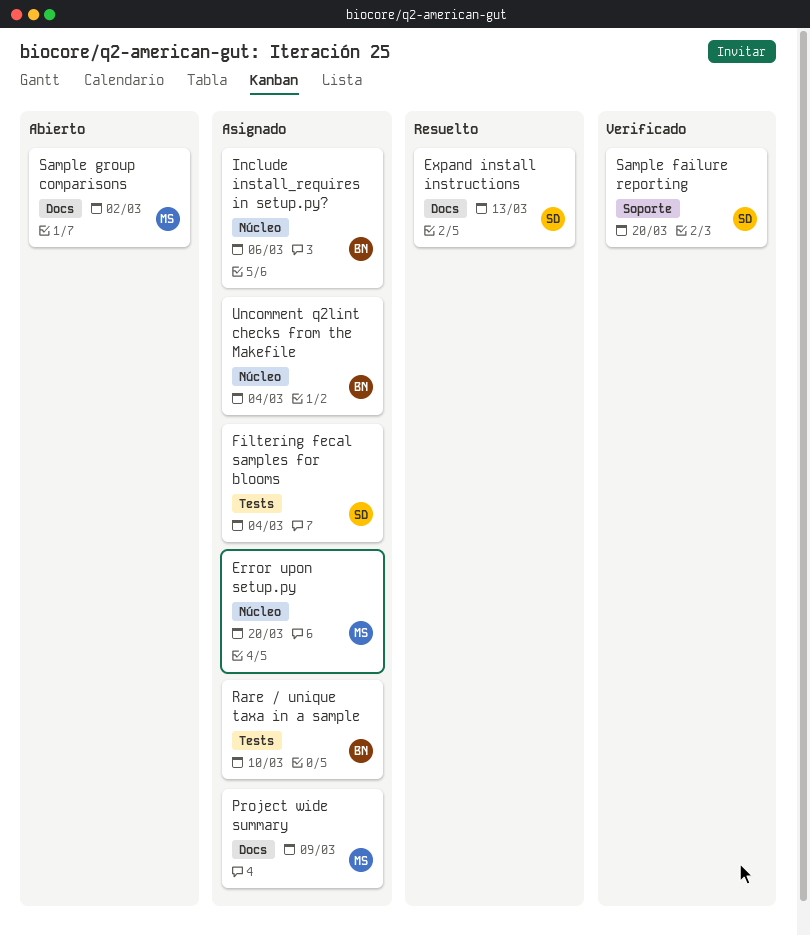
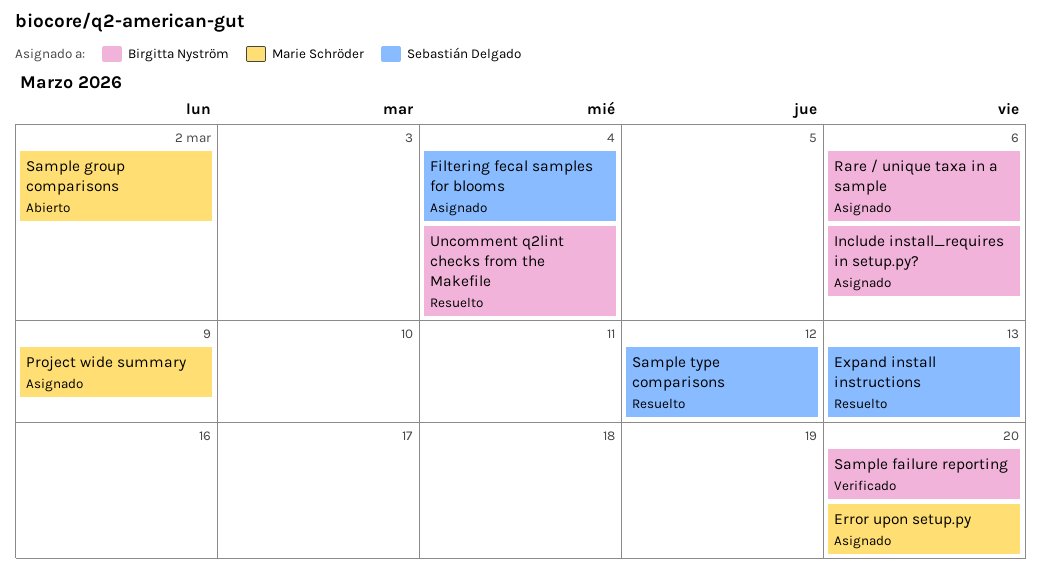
Rare / unique taxa in a sample, due: Mar 10 -> Mar 6
Sample failure reporting, owner: Sebastián Delgado -> Birgitta Nyström
Sample type comparisons: none -> present
Uncomment q2lint checks from the Makefile, status: Asignado -> Resuelto

